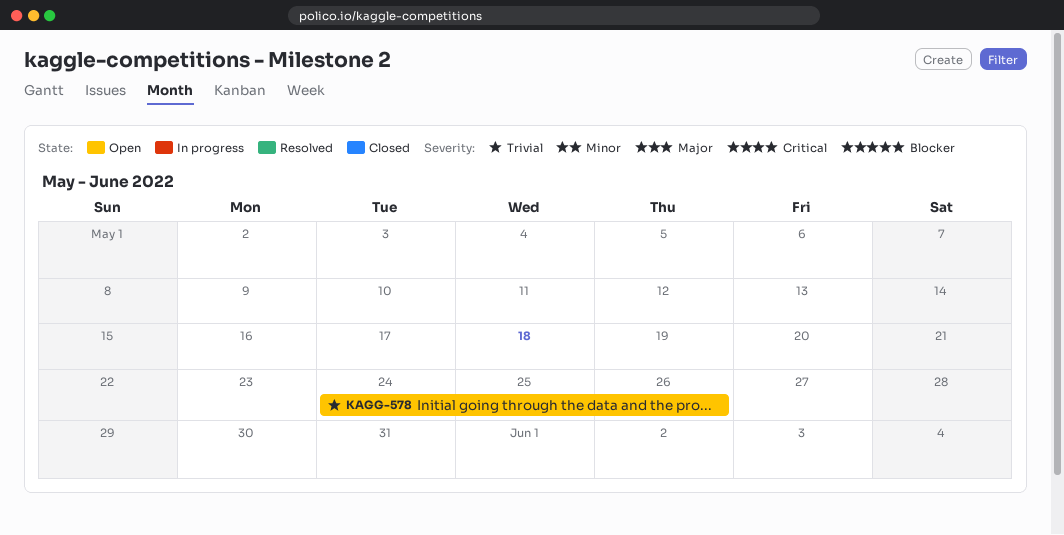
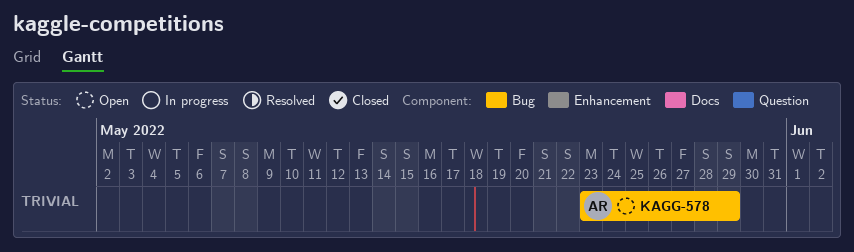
KAGG-578, start: May 24 -> May 23
KAGG-578, due: May 26 -> May 29

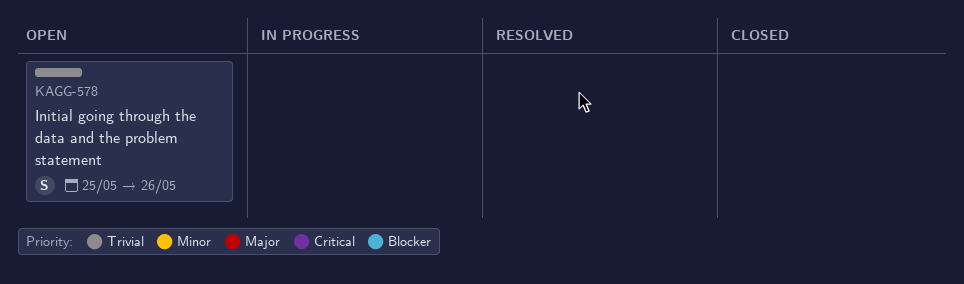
KAGG-578, start: May 23 -> May 25
KAGG-578, due: May 29 -> May 26

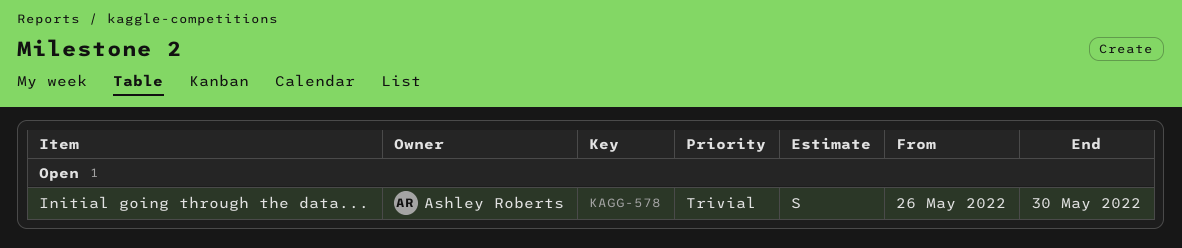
KAGG-578, start: May 25 -> May 26
KAGG-578, due: May 26 -> May 30

